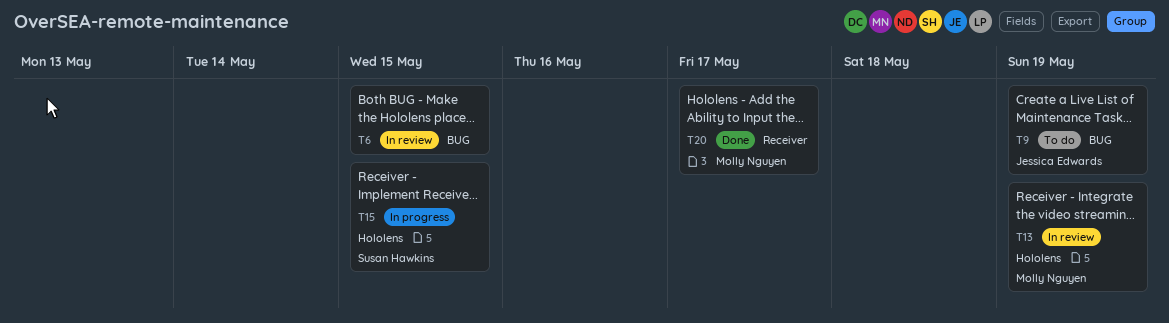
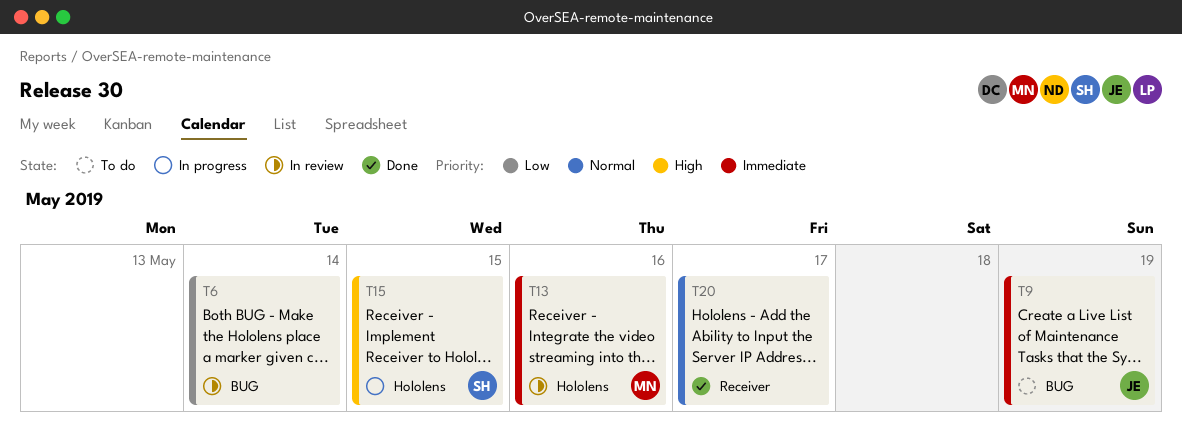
T6, due: May 15 -> May 14
T13, due: May 19 -> May 16
T20, owner: Molly Nguyen -> none

